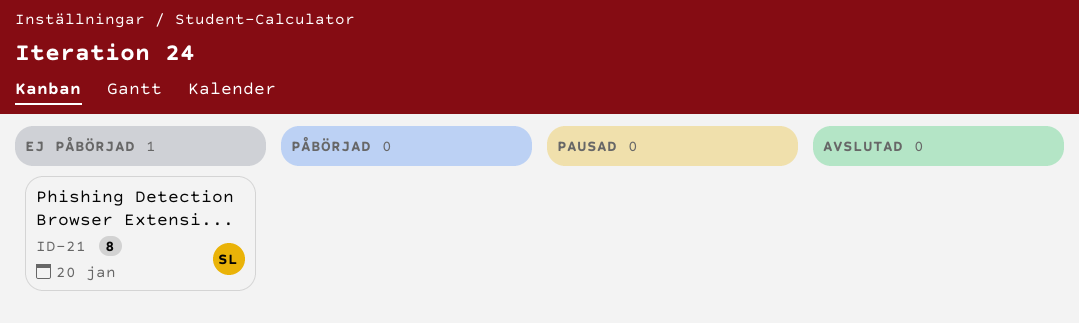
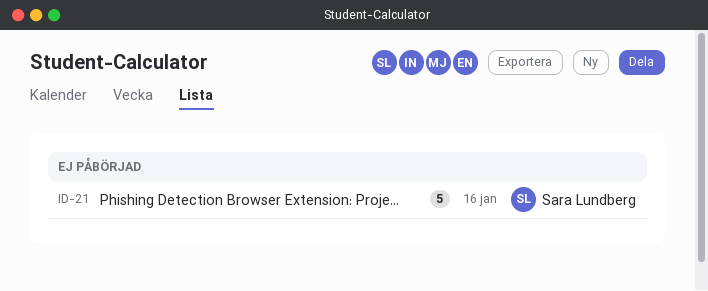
ID-21, estimate: 8 -> 5
ID-21, due: Jan 20 -> Jan 16

